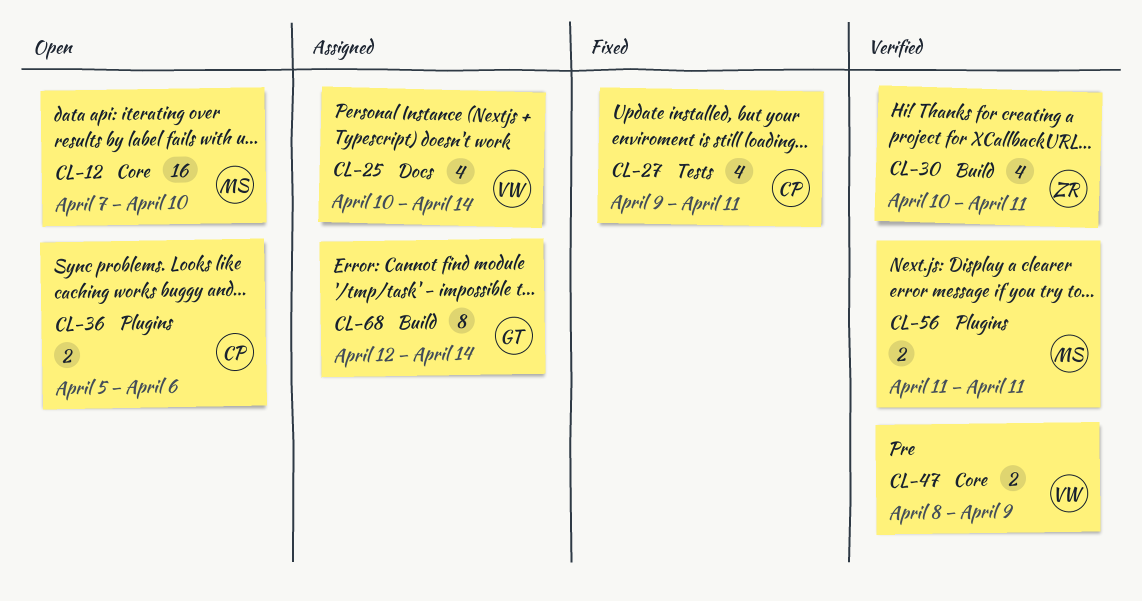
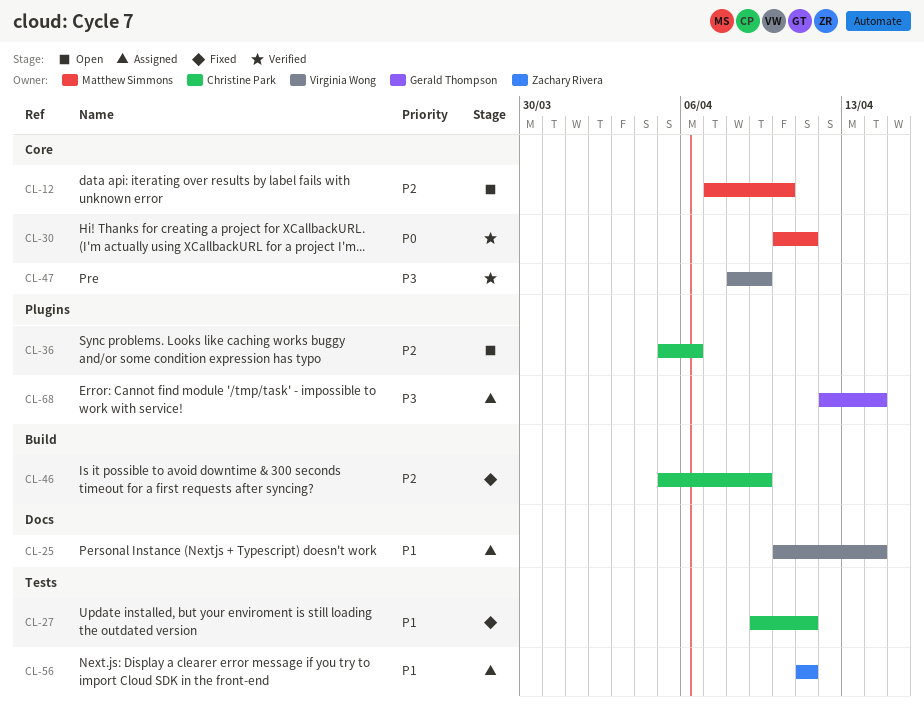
CL-30, owner: Zachary Rivera -> Matthew Simmons
CL-30, label: Build -> Core
CL-46: none -> present
CL-56, status: Verified -> Assigned
CL-56, owner: Matthew Simmons -> Zachary Rivera
CL-56, label: Plugins -> Tests
CL-68, label: Build -> Plugins

